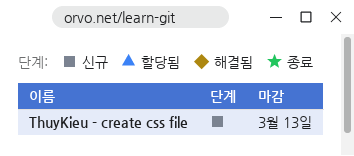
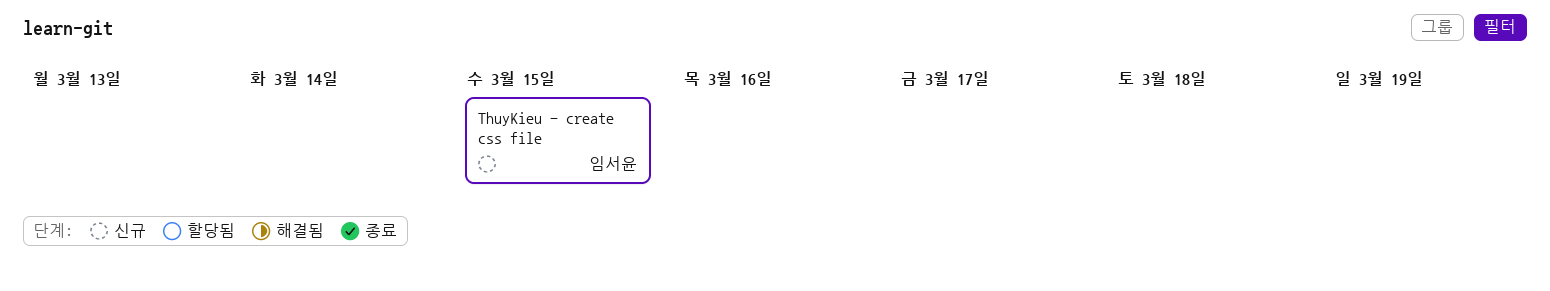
ThuyKieu - create css file, due: Mar 13 -> Mar 15

